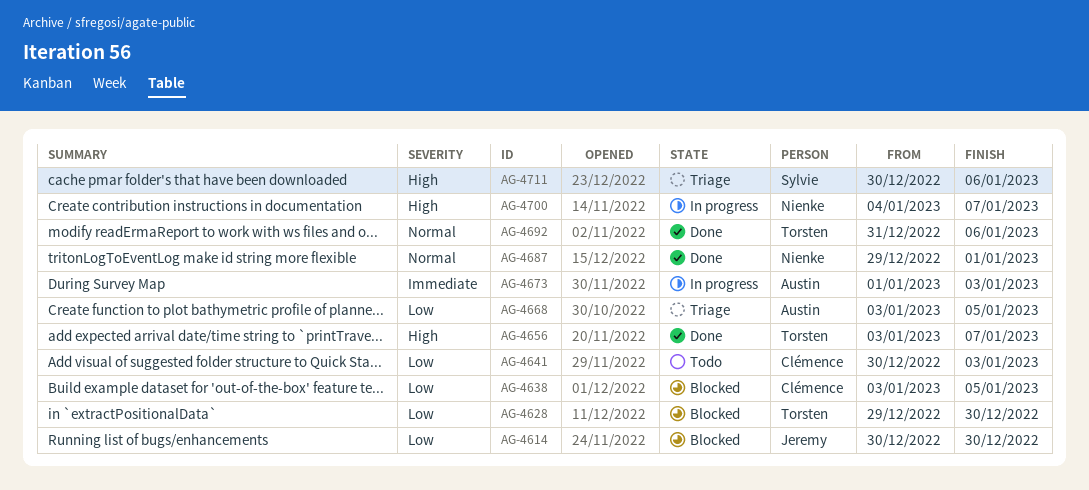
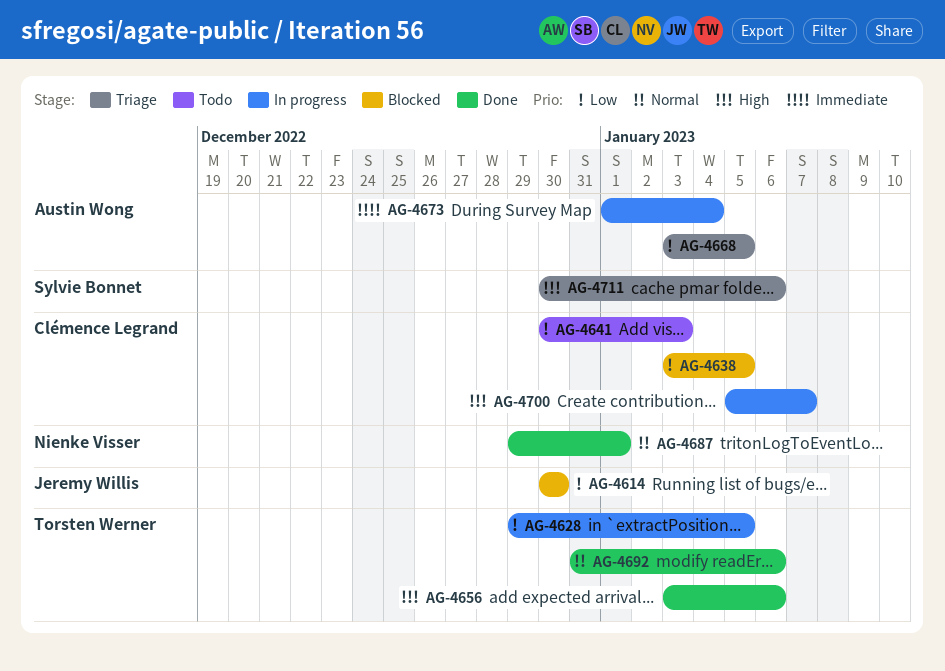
AG-4628, status: Blocked -> In progress
AG-4628, due: Dec 30 -> Jan 5
AG-4656, due: Jan 7 -> Jan 6
AG-4673, due: Jan 3 -> Jan 4
AG-4700, owner: Nienke Visser -> Clémence Legrand
AG-4700, start: Jan 4 -> Jan 5

